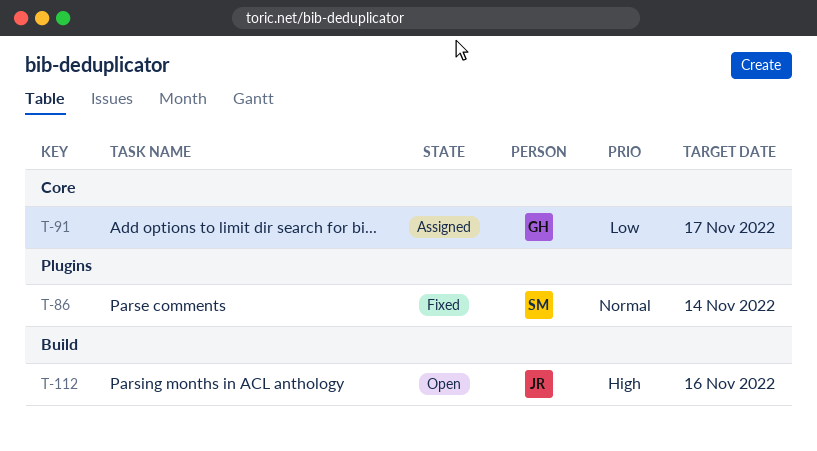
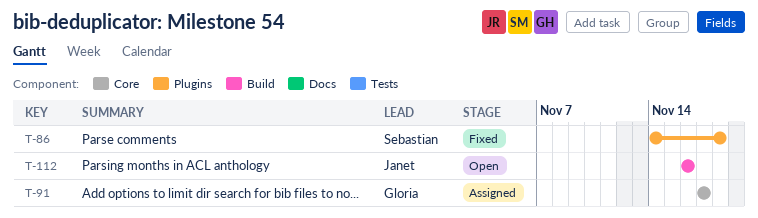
T-86, due: Nov 14 -> Nov 18

